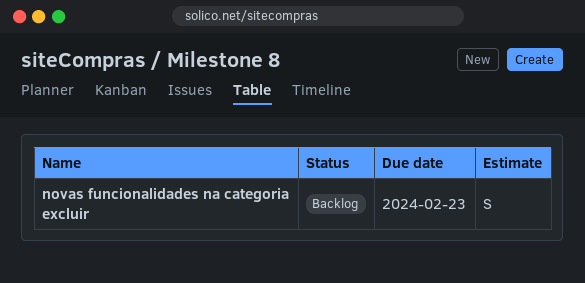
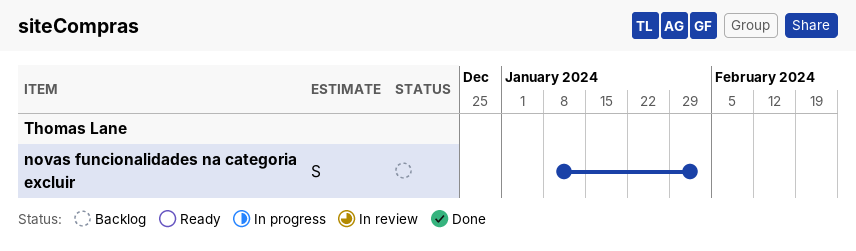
novas funcionalidades na categoria excluir, due: Feb 23 -> Feb 2

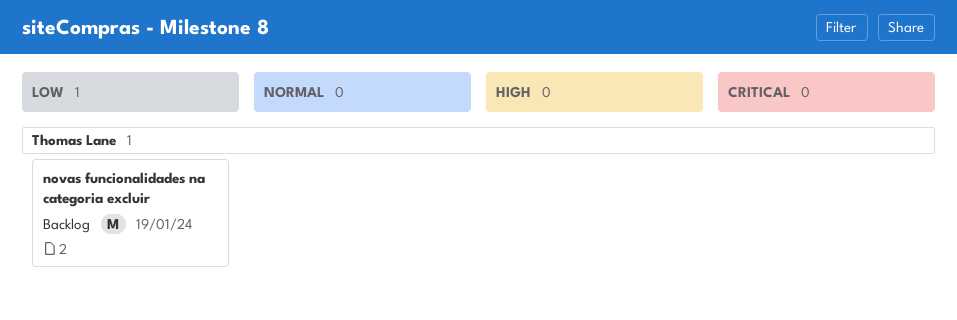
novas funcionalidades na categoria excluir, estimate: S -> M
novas funcionalidades na categoria excluir, due: Feb 2 -> Jan 19

